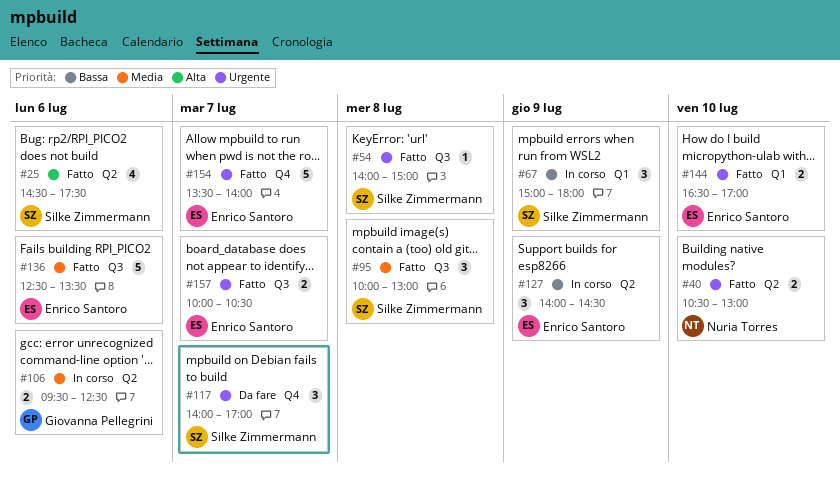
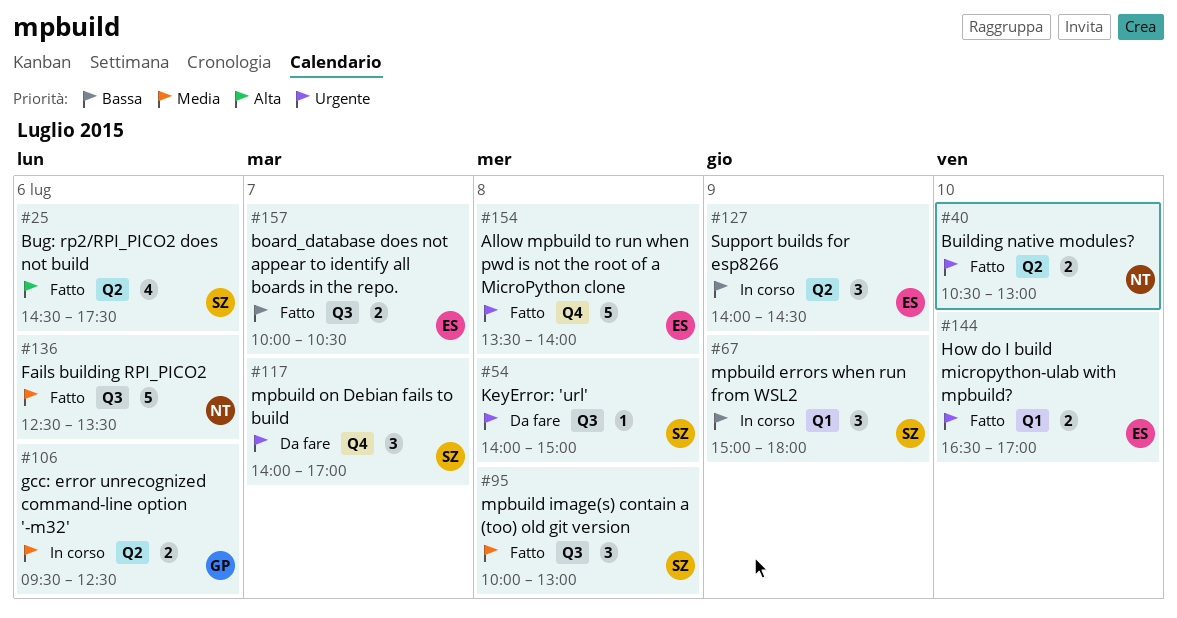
#54, status: Fatto -> Da fare
#136, owner: Enrico Santoro -> Nuria Torres
#154, day: Jul 7 -> Jul 8
#157, priority: Urgente -> Bassa

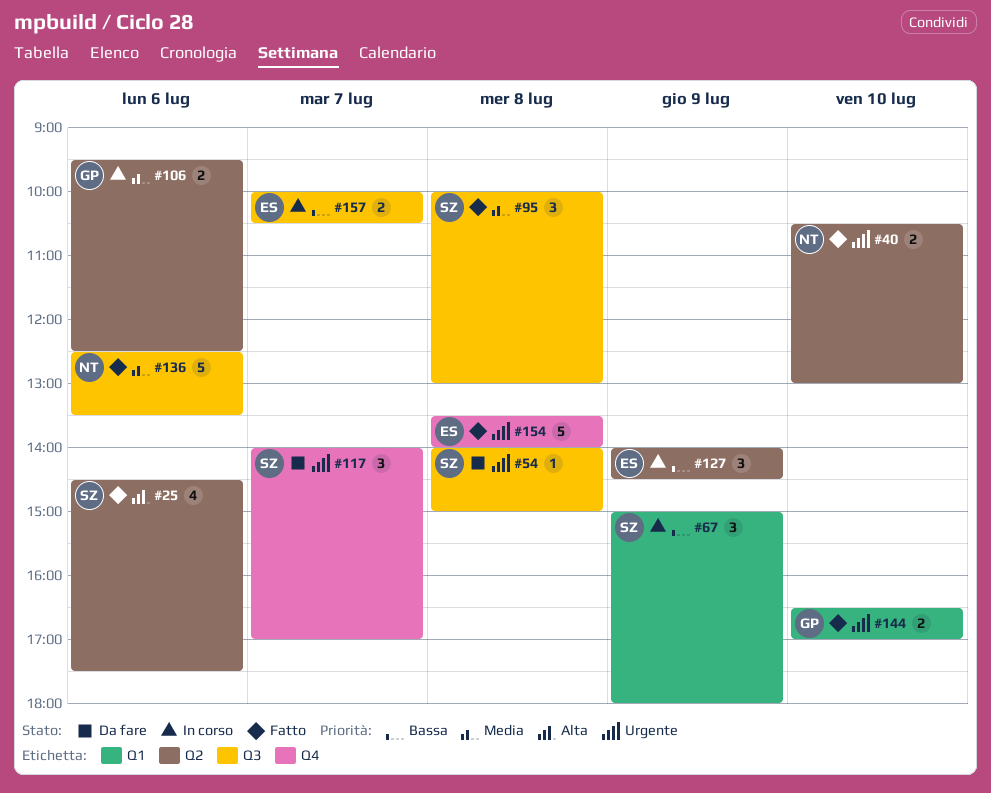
#144, owner: ES -> GP
#157, status: Fatto -> In corso

